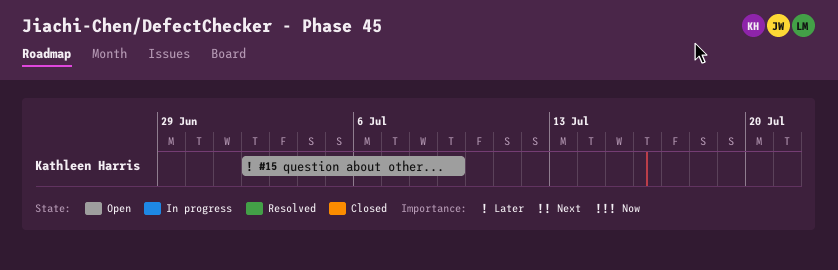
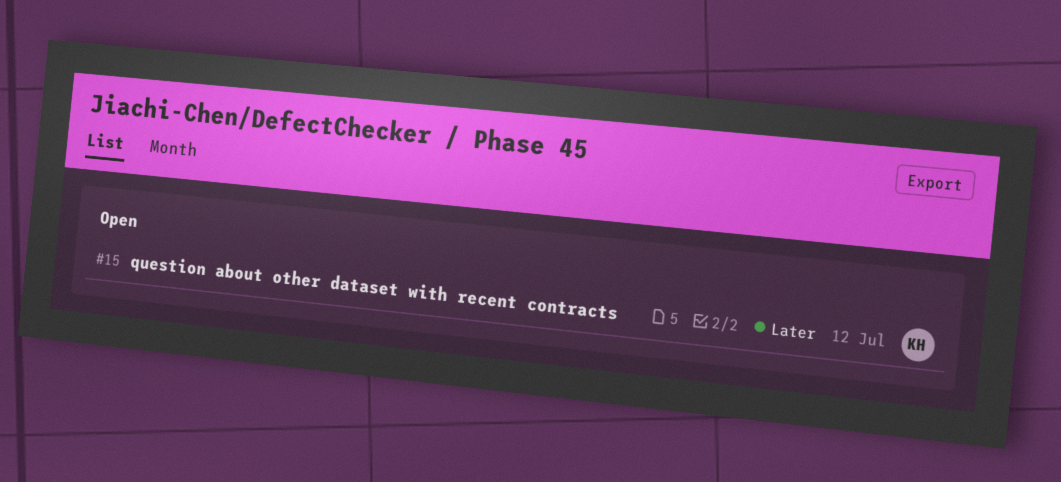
#15, due: Jul 9 -> Jul 12

